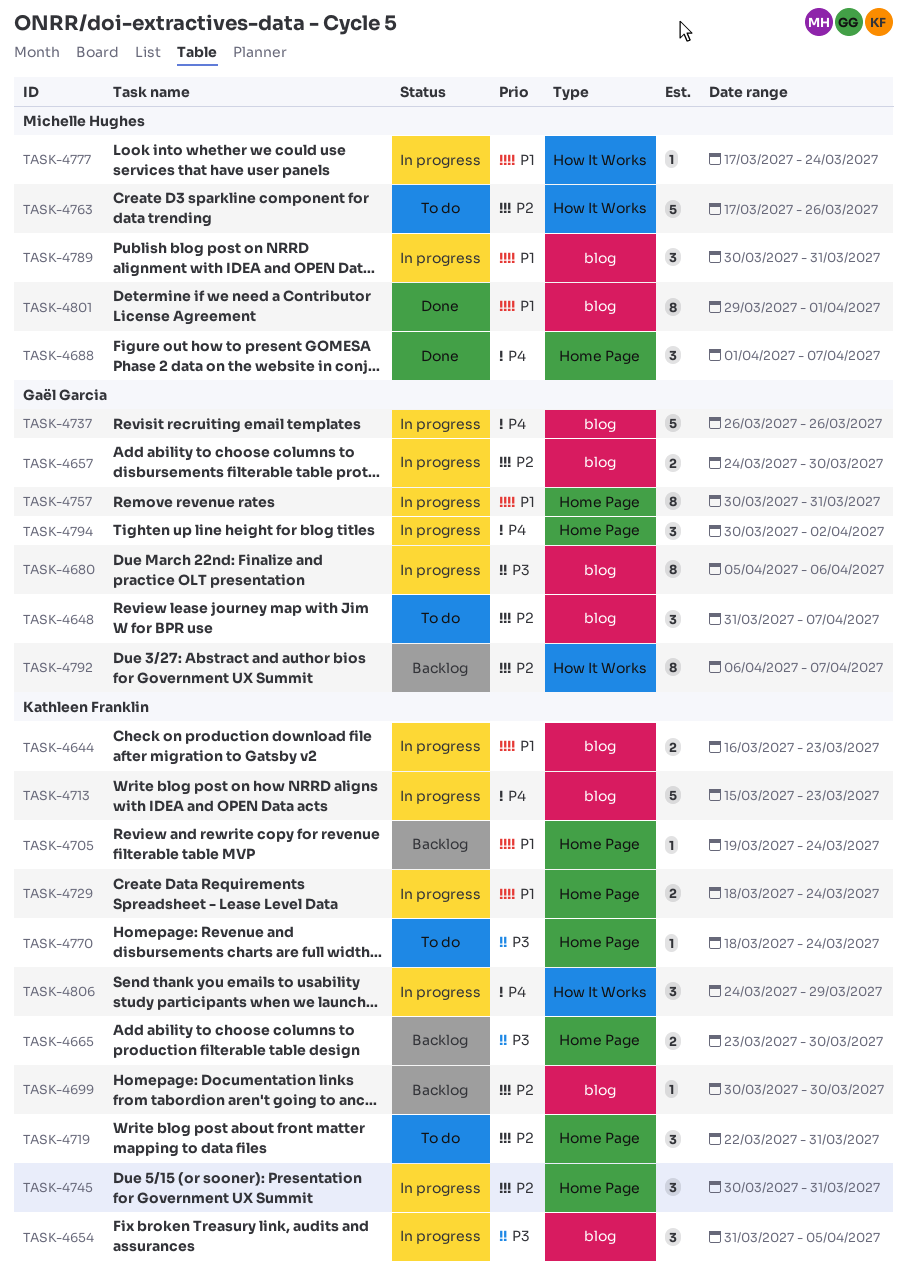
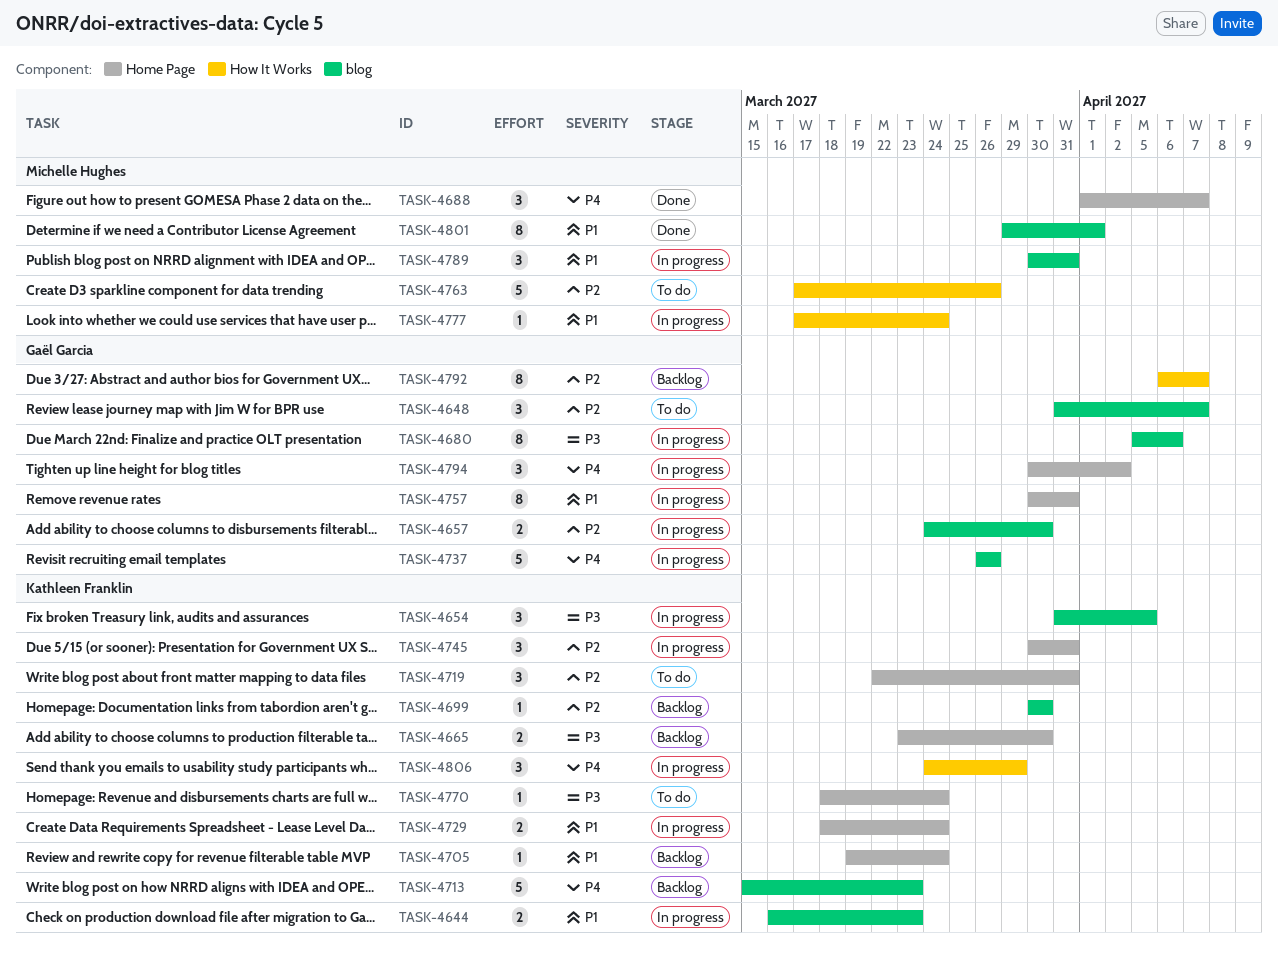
TASK-4713, status: In progress -> Backlog

